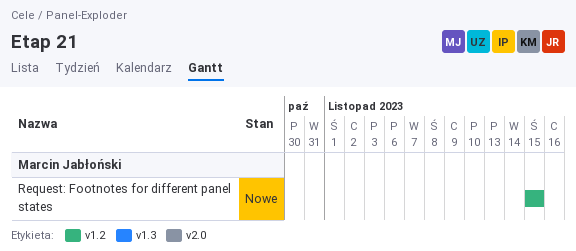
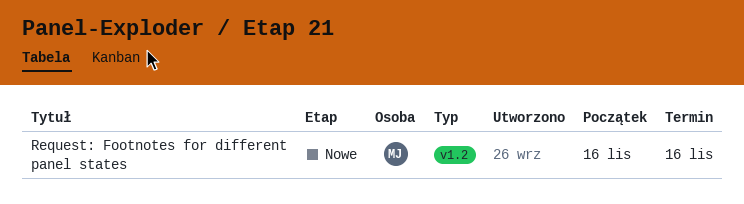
Request: Footnotes for different panel states, start: Nov 15 -> Nov 16
Request: Footnotes for different panel states, due: Nov 15 -> Nov 16

